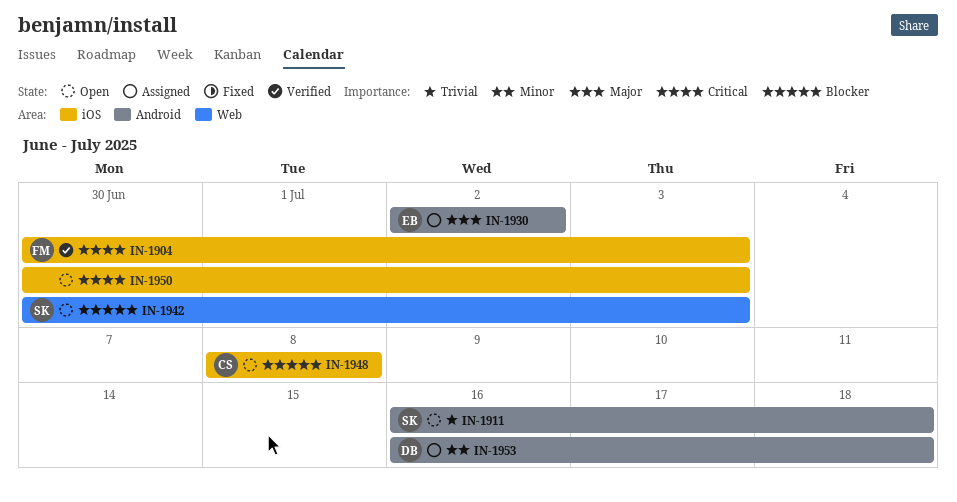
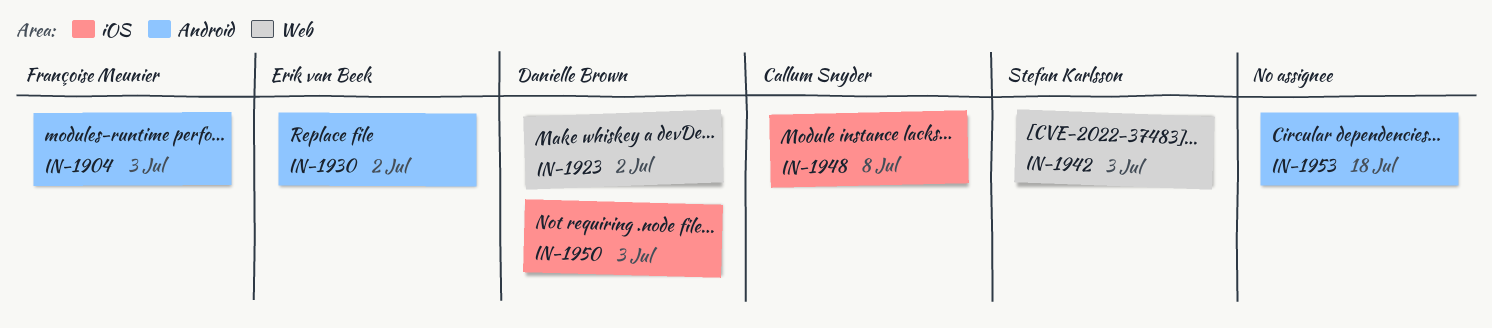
IN-1904, label: iOS -> Android
IN-1911: present -> none
IN-1923: none -> present
IN-1950, owner: none -> Danielle Brown
IN-1953, owner: Danielle Brown -> none

